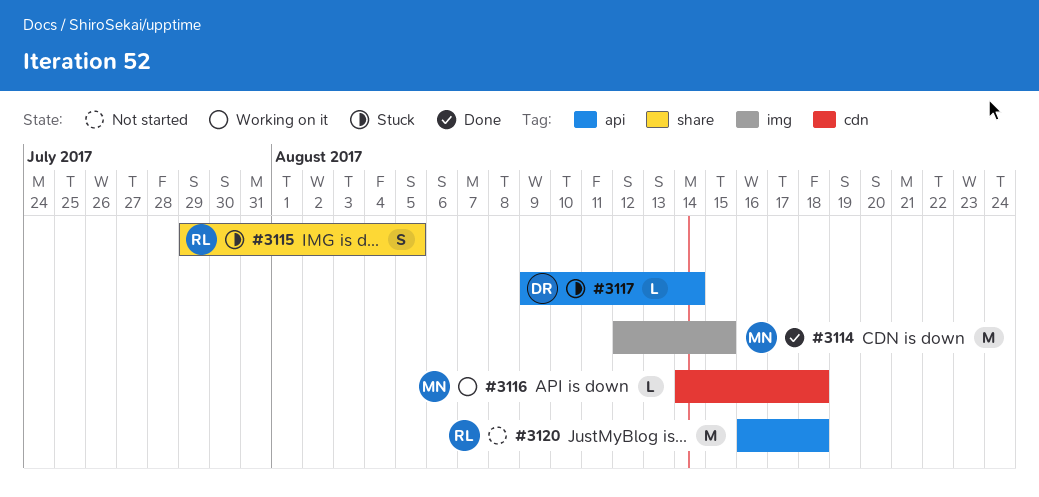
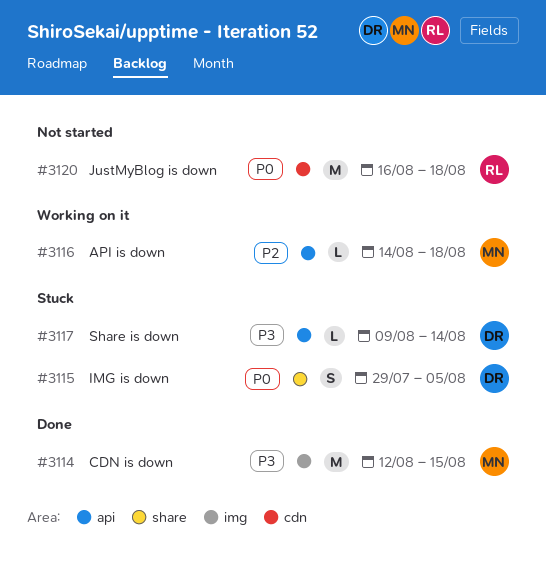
#3115, owner: RL -> DR
#3116, label: cdn -> api
#3120, label: api -> cdn

